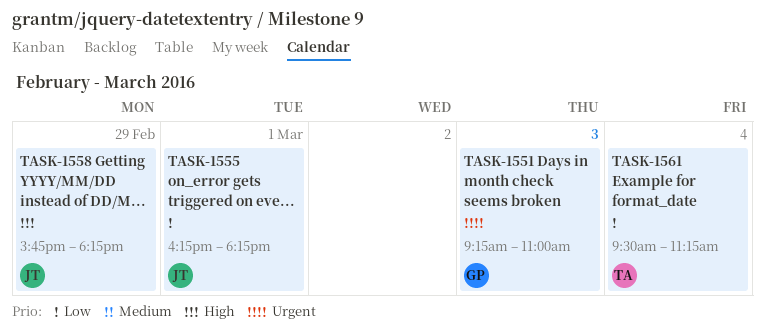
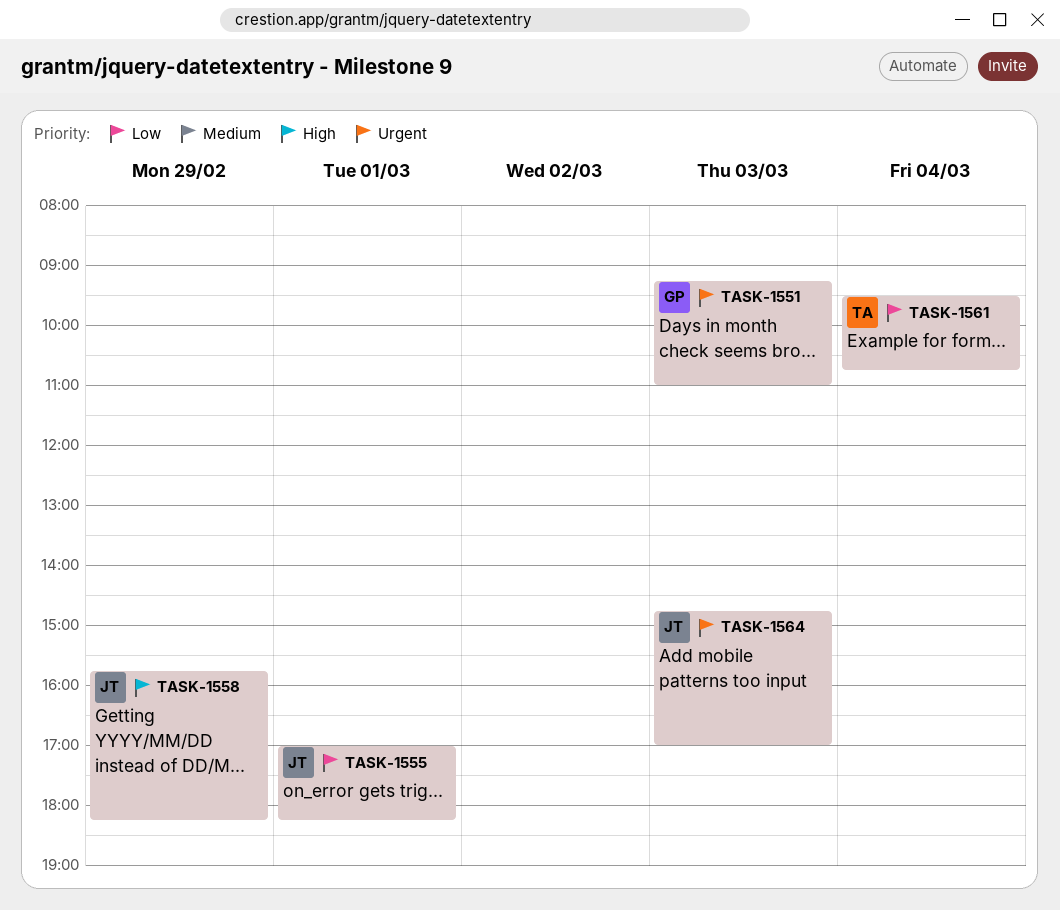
TASK-1555, begins: 16:15 -> 17:00
TASK-1561, ends: 11:15 -> 10:45
TASK-1564: none -> present

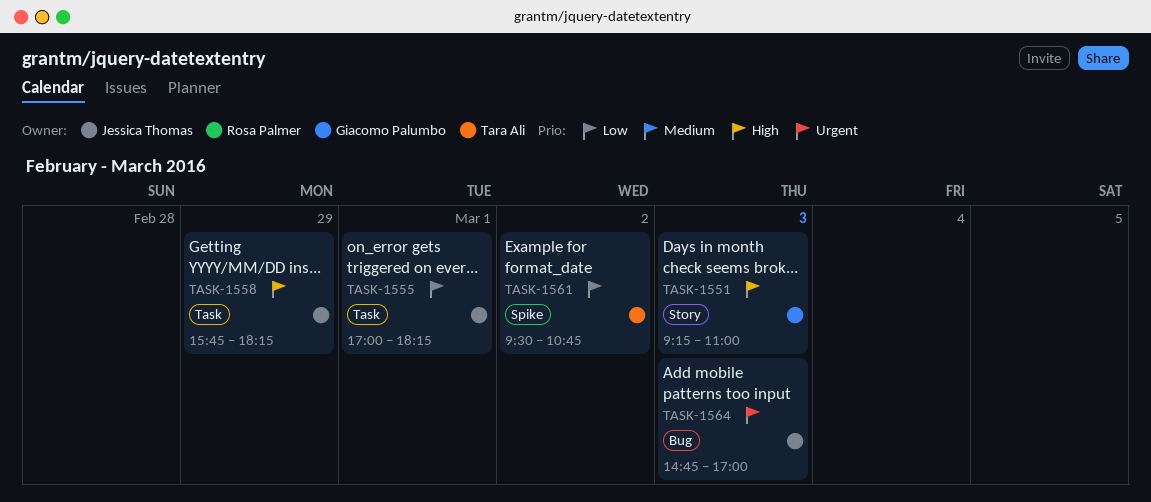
TASK-1551, priority: Urgent -> High
TASK-1561, day: Mar 4 -> Mar 2

